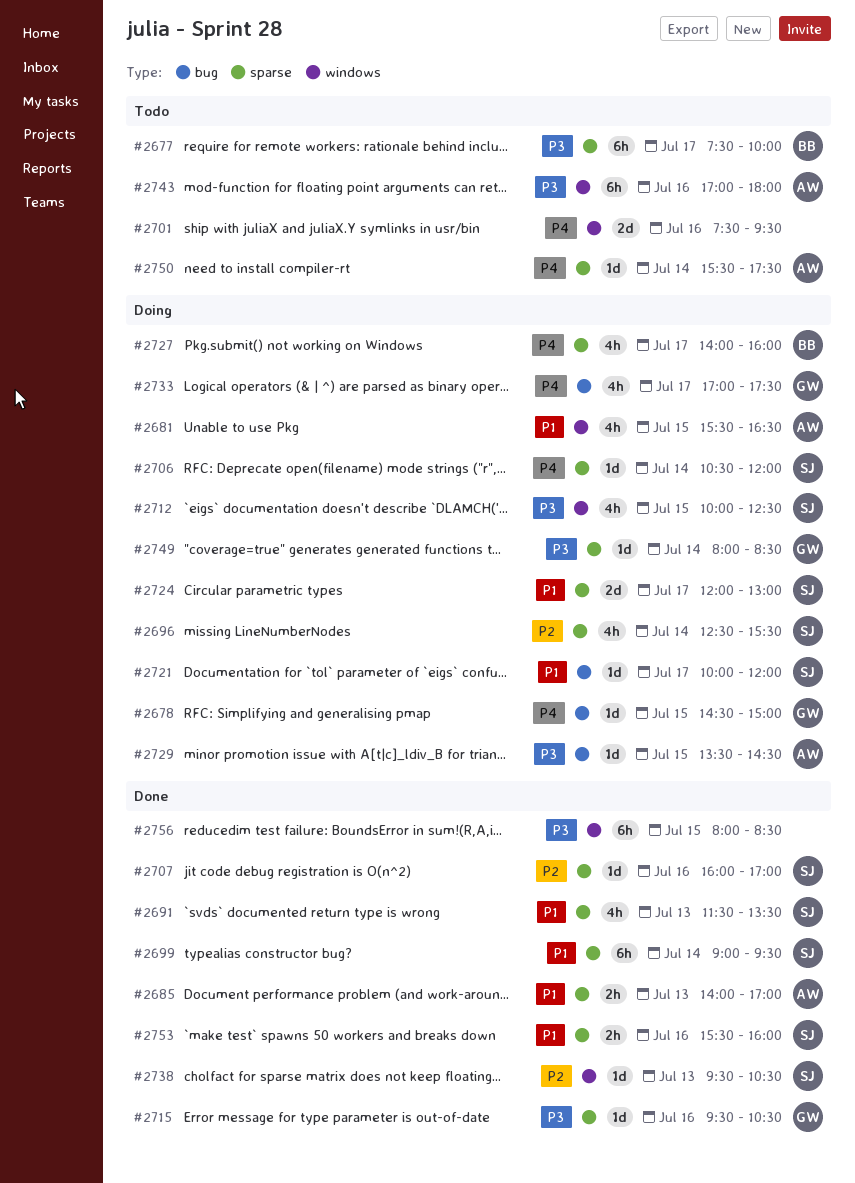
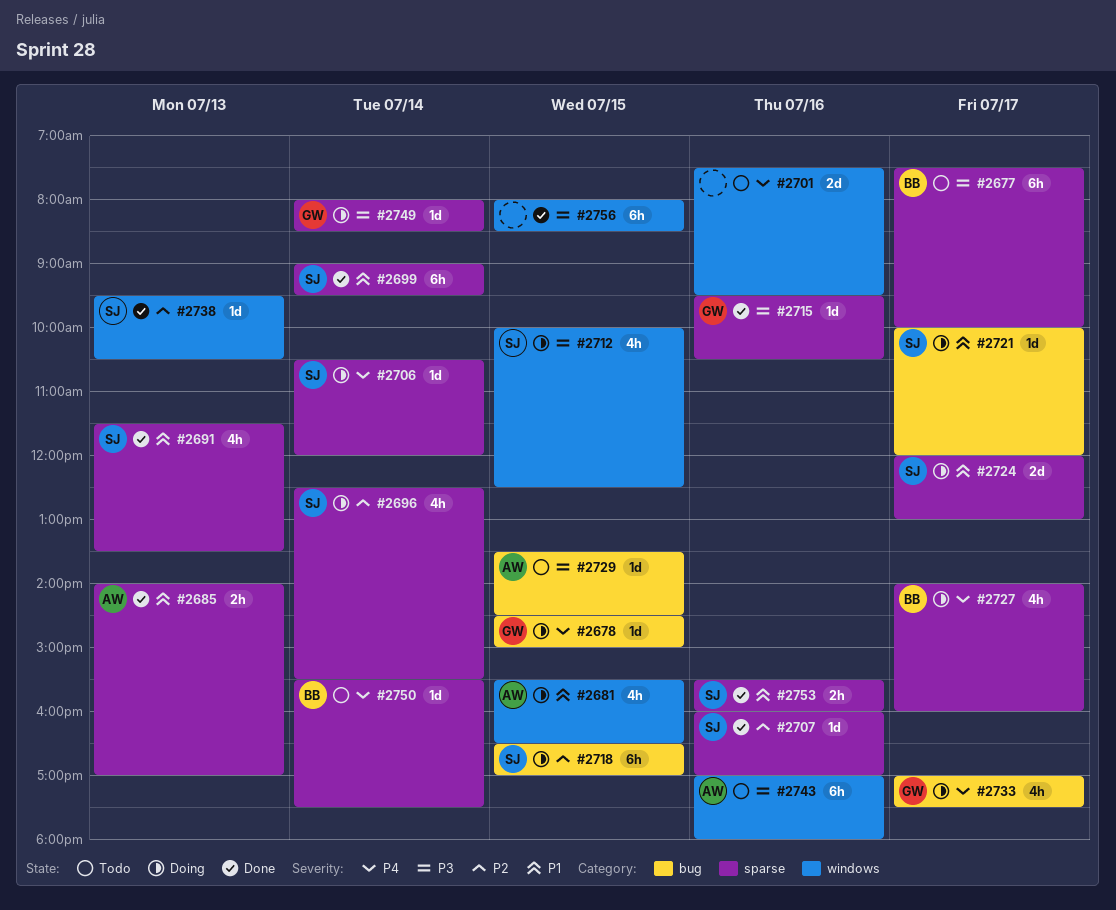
#2718: none -> present
#2729, status: Doing -> Todo
#2750, owner: AW -> BB

